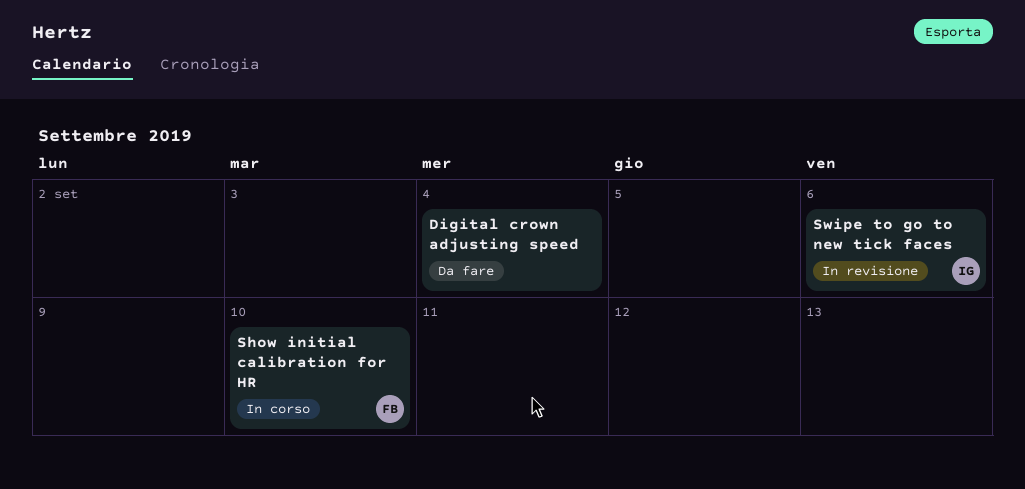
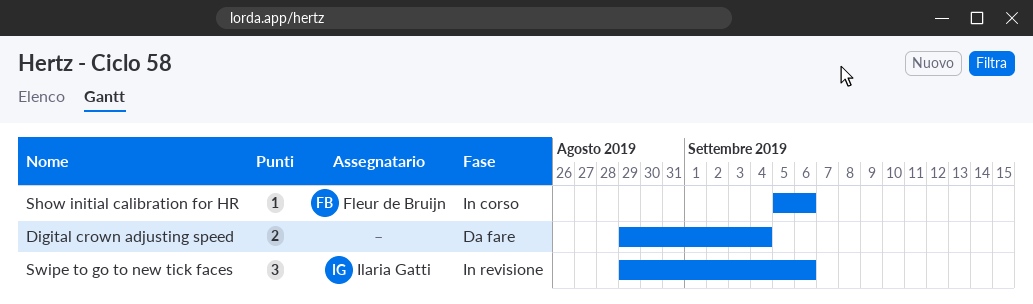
Show initial calibration for HR, due: Sep 10 -> Sep 6

